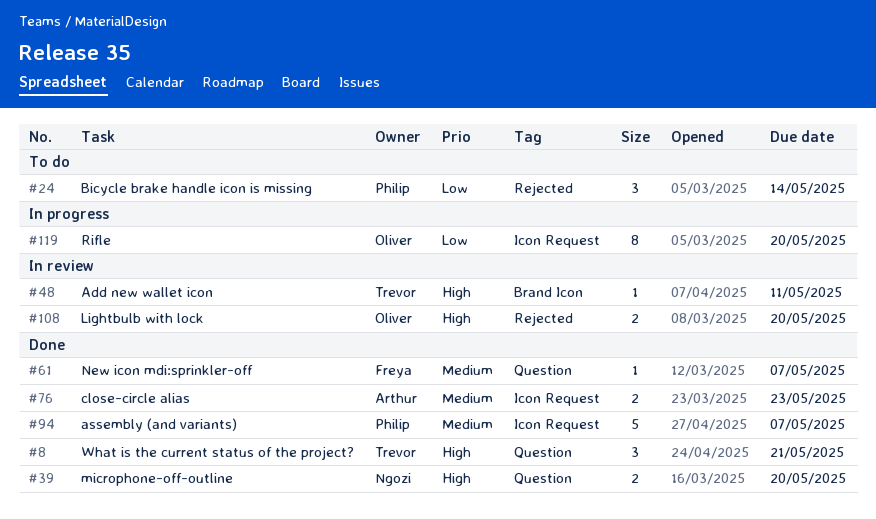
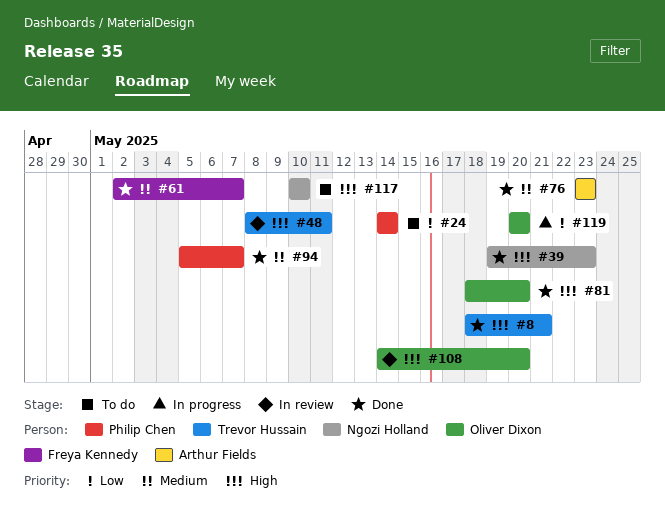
#39, due: May 20 -> May 23
#81: none -> present
#117: none -> present

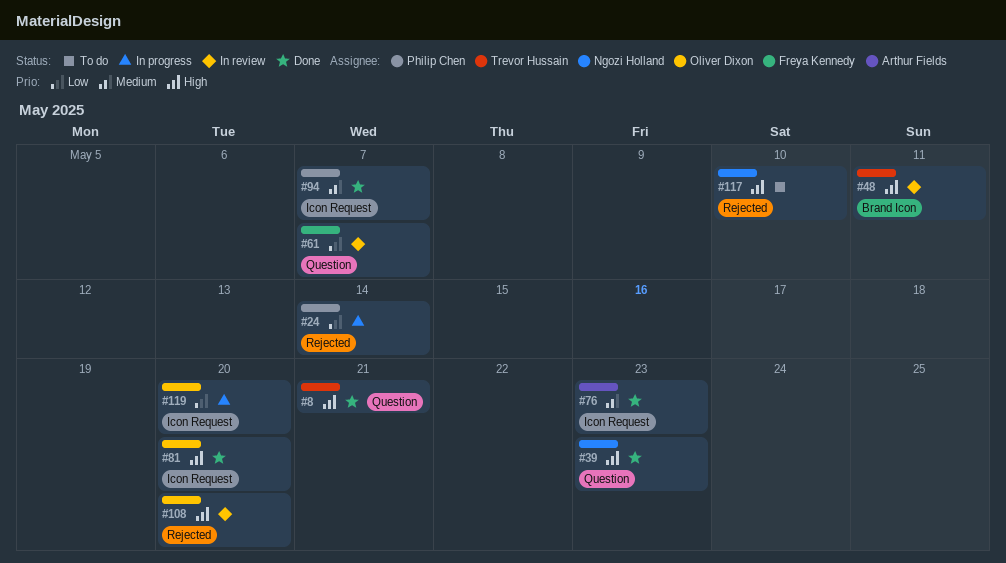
#24, status: To do -> In progress
#61, status: Done -> In review
#61, priority: Medium -> Low

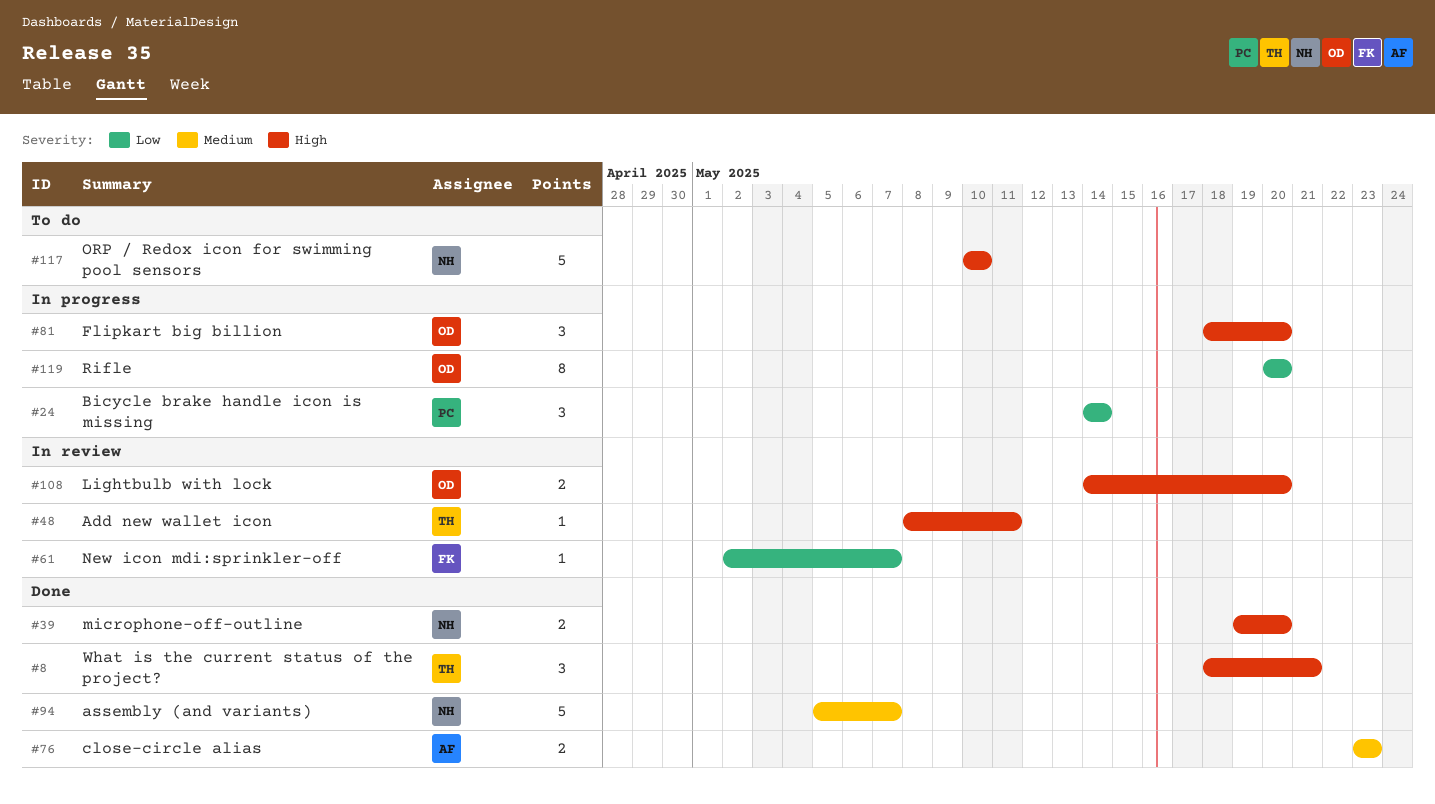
#39, due: May 23 -> May 20
#81, status: Done -> In progress
#94, owner: Philip Chen -> Ngozi Holland

